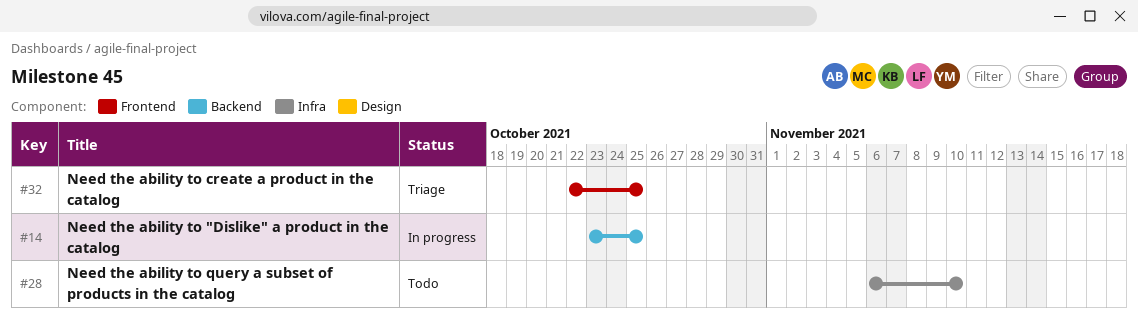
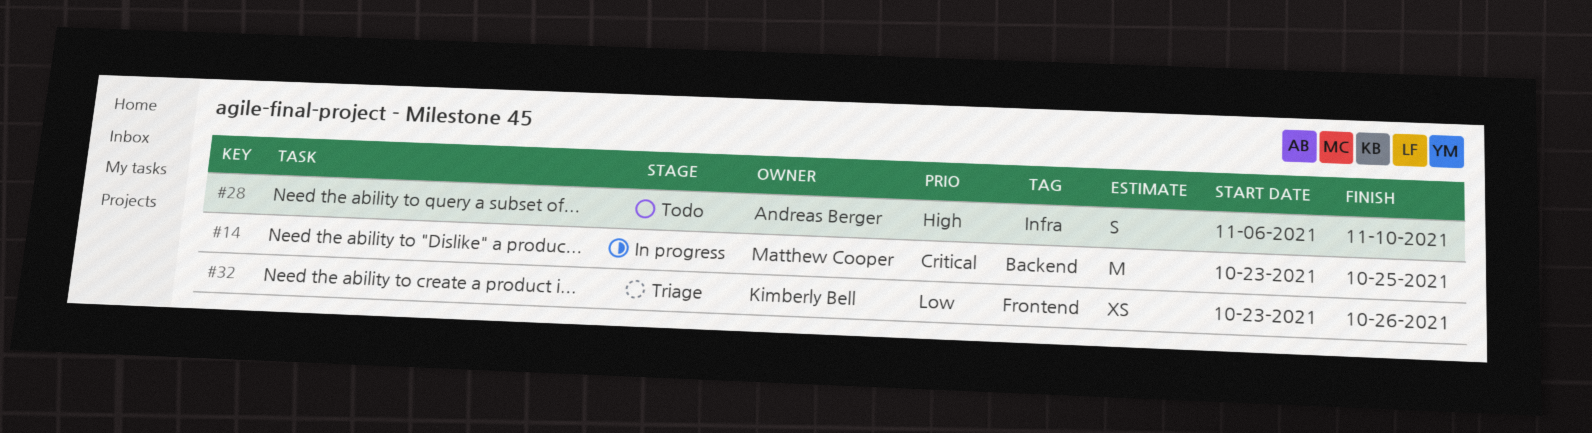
#32, start: Oct 22 -> Oct 23
#32, due: Oct 25 -> Oct 26

